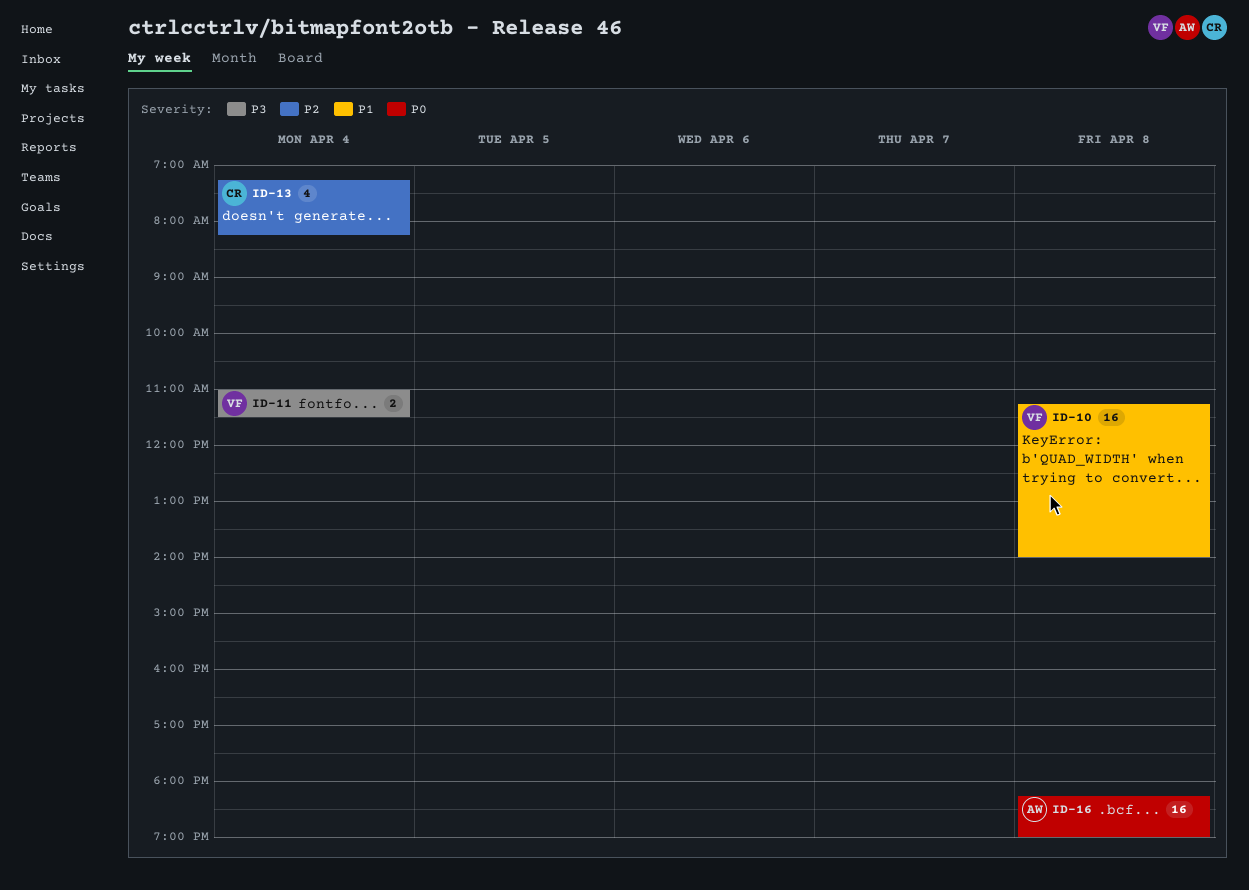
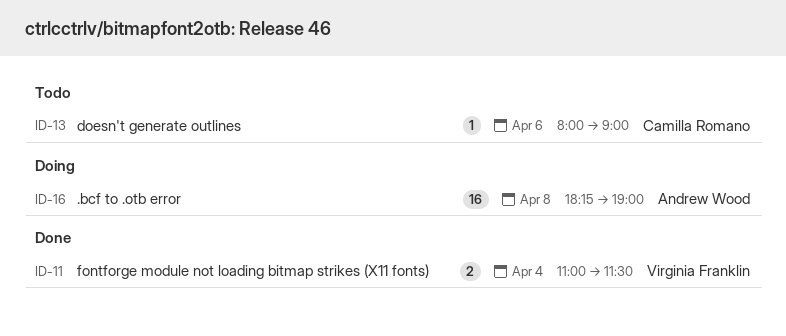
ID-10: present -> none
ID-13, estimate: 4 -> 1
ID-13, day: Apr 4 -> Apr 6
ID-13, begins: 07:15 -> 08:00
ID-13, ends: 08:15 -> 09:00

